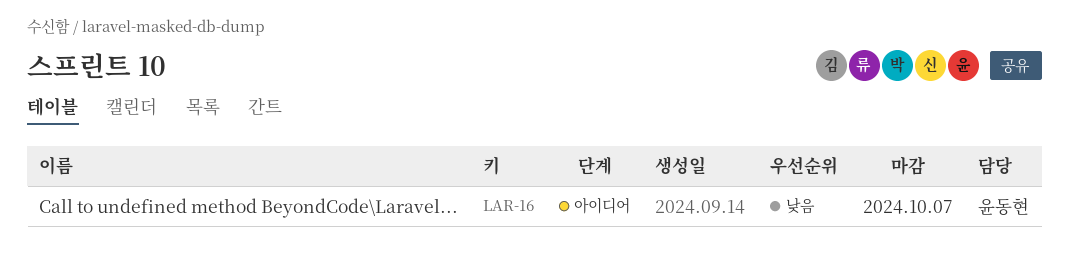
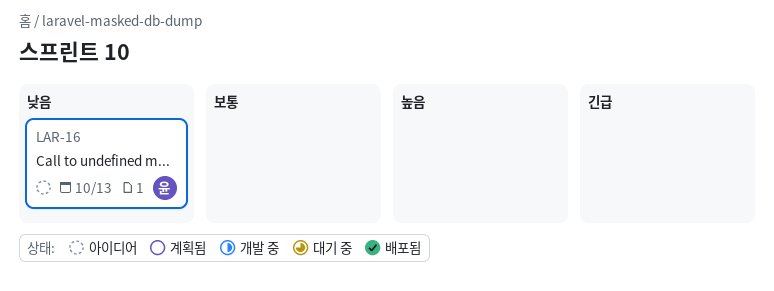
LAR-16, due: Oct 7 -> Oct 13

